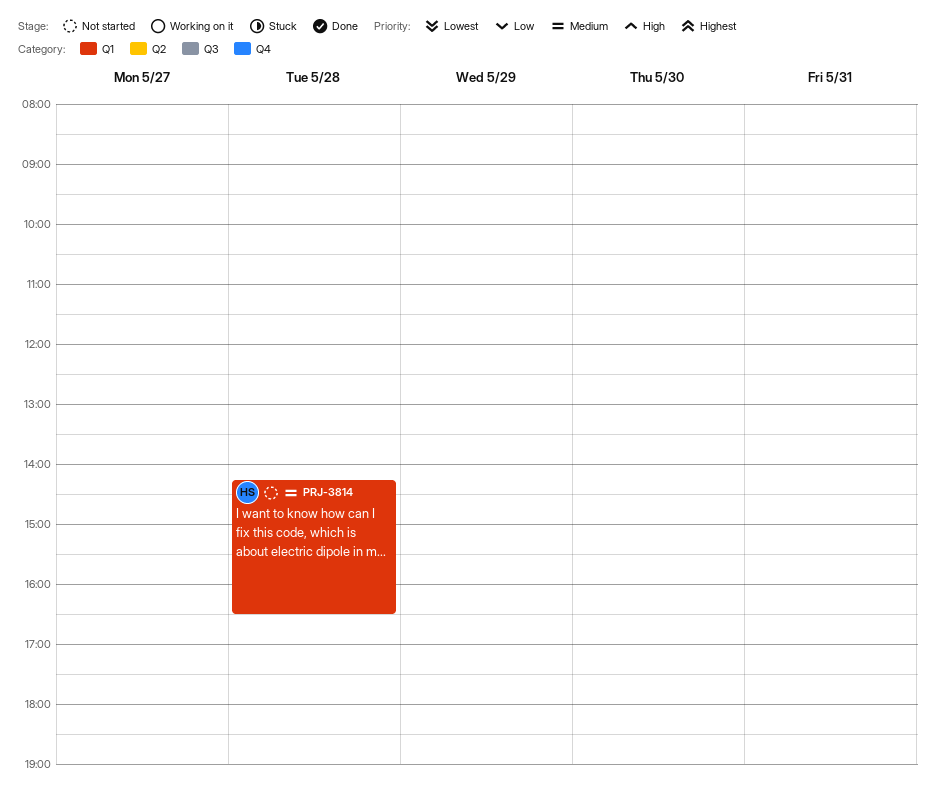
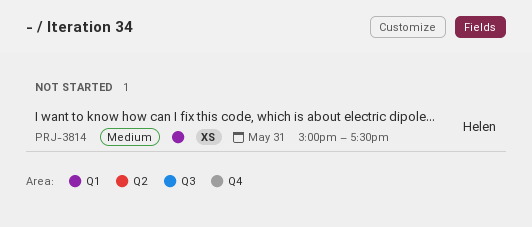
PRJ-3814, day: May 28 -> May 31
PRJ-3814, begins: 14:15 -> 15:00
PRJ-3814, ends: 16:30 -> 17:30

